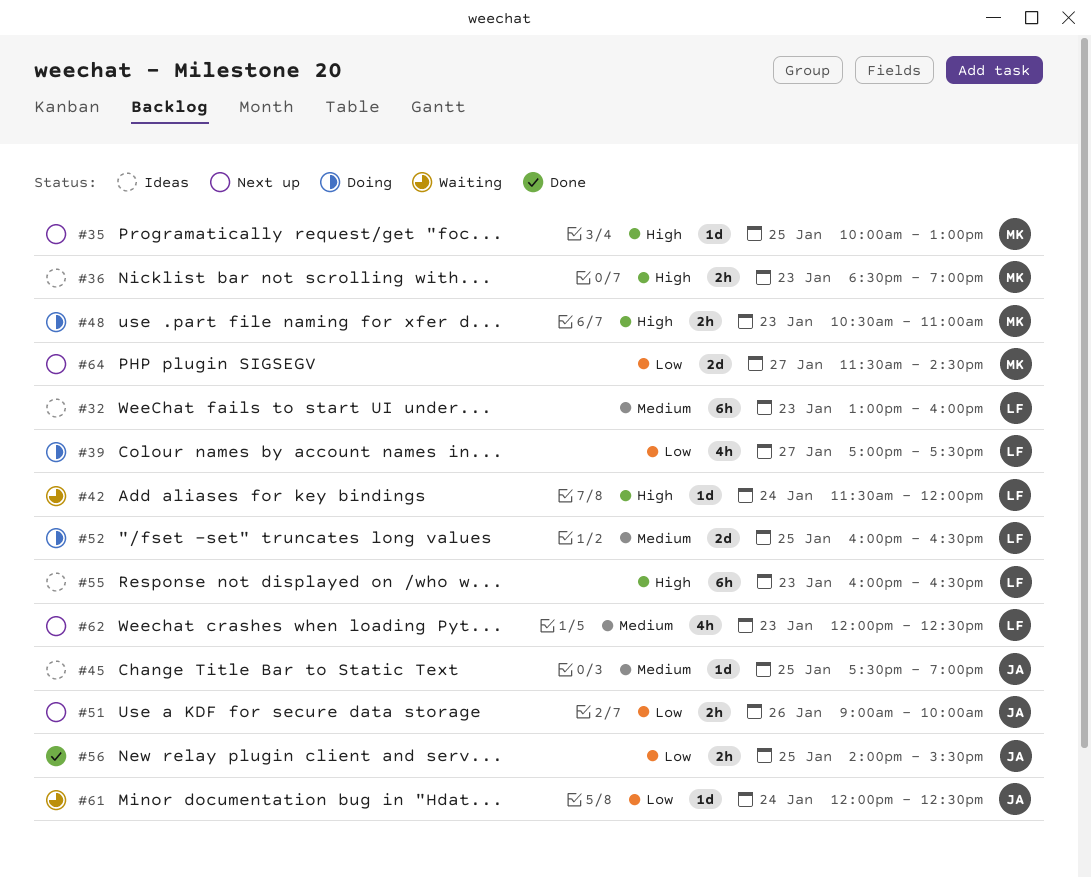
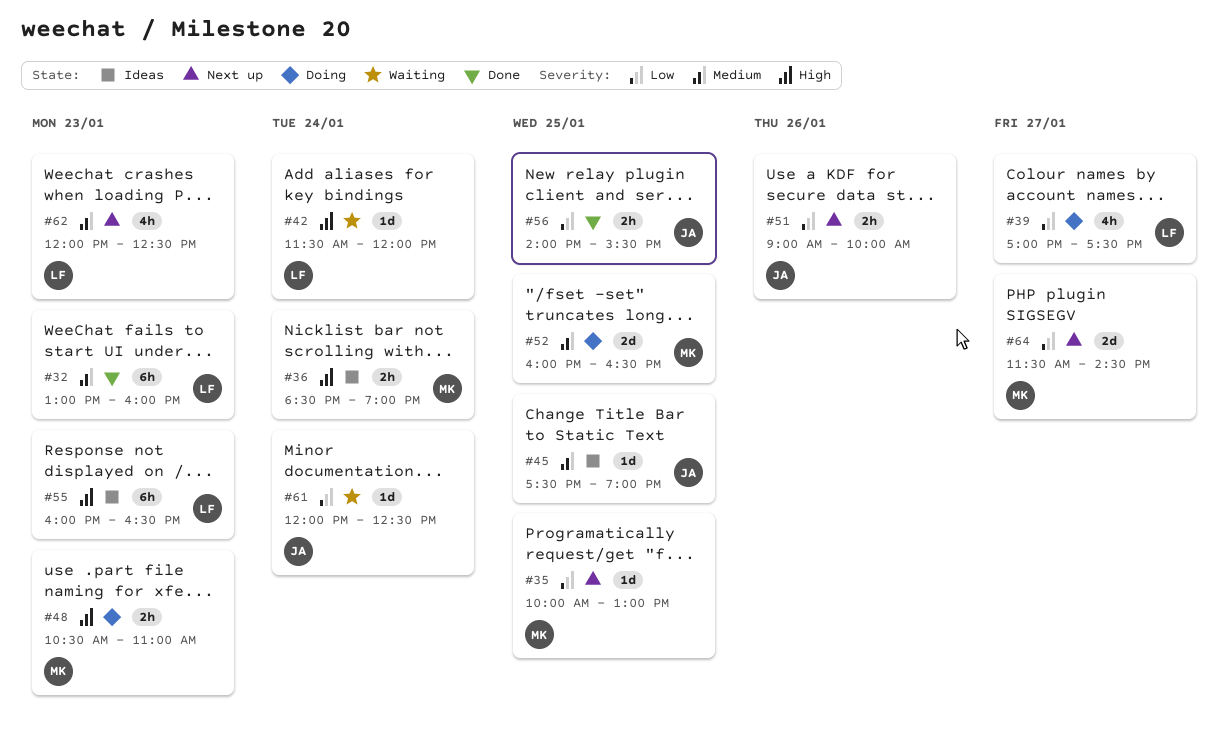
#32, status: Ideas -> Done
#35, priority: High -> Low
#36, day: Jan 23 -> Jan 24
#52, owner: LF -> MK

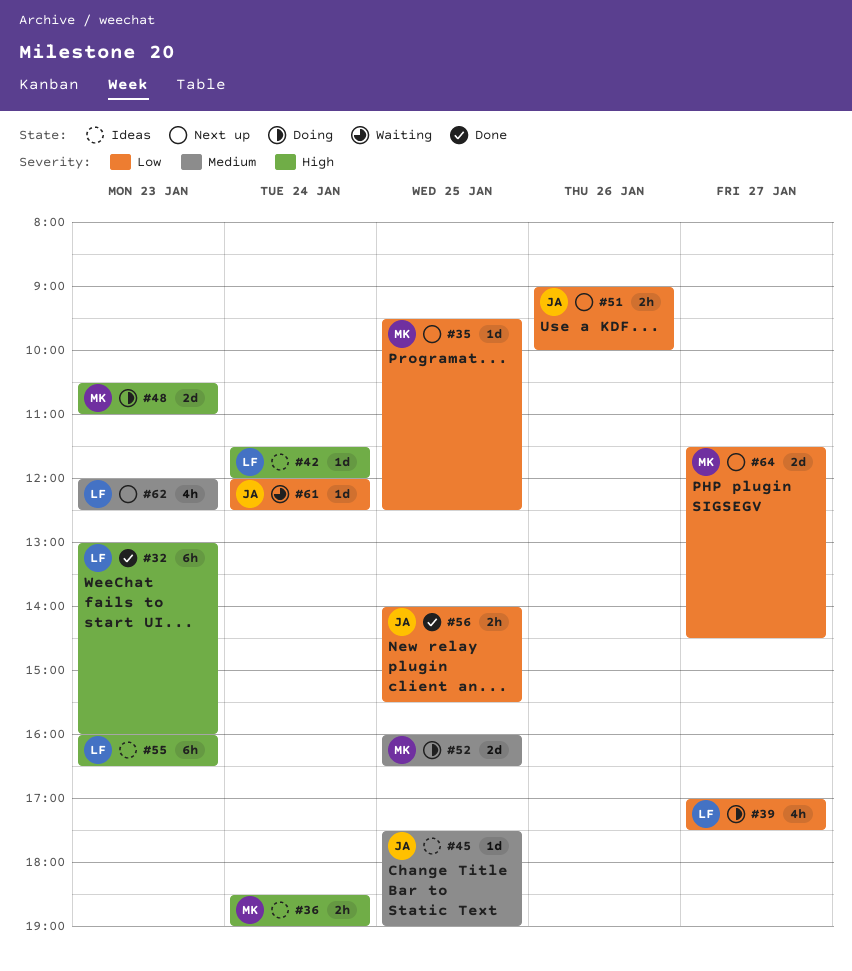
#32, priority: Medium -> High
#35, begins: 10:00 -> 09:30
#35, ends: 13:00 -> 12:30
#42, status: Waiting -> Ideas
#48, estimate: 2h -> 2d

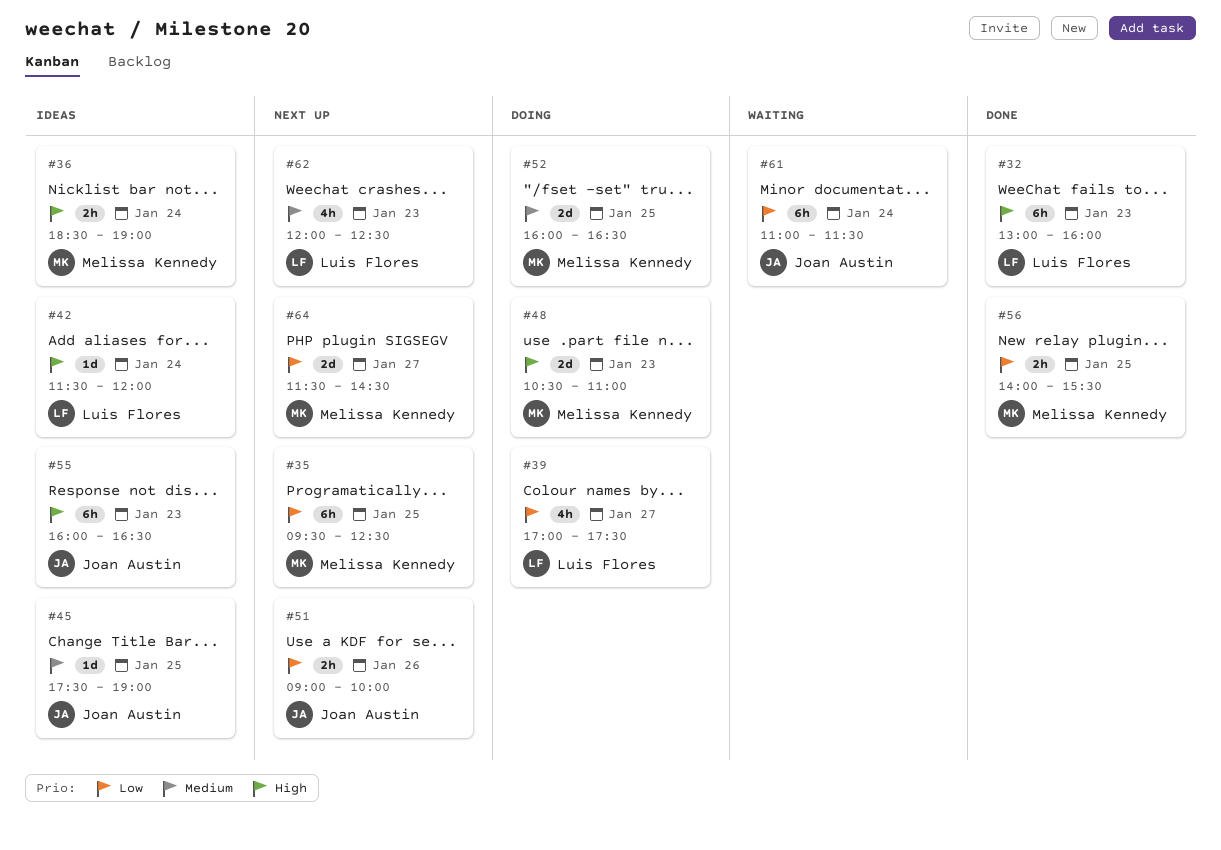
#35, estimate: 1d -> 6h
#55, owner: Luis Flores -> Joan Austin
#56, owner: Joan Austin -> Melissa Kennedy
#61, estimate: 1d -> 6h
#61, begins: 12:00 -> 11:00
#61, ends: 12:30 -> 11:30

